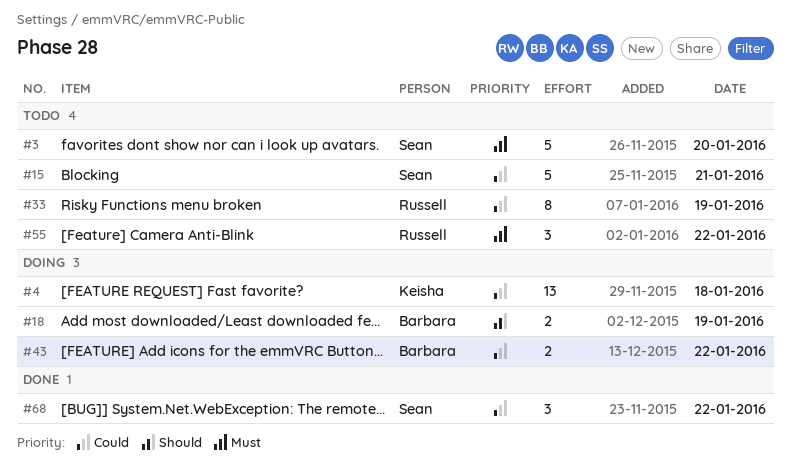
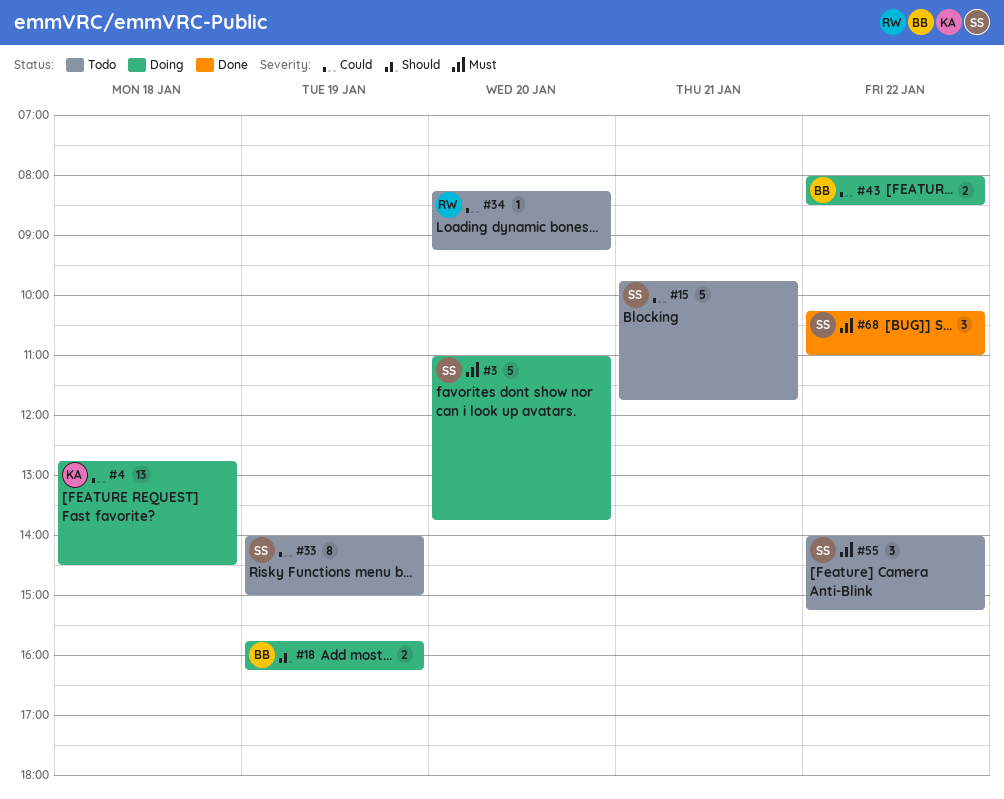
#3, status: Todo -> Doing
#33, owner: Russell -> Sean
#34: none -> present
#55, owner: Russell -> Sean
#68, priority: Could -> Must

